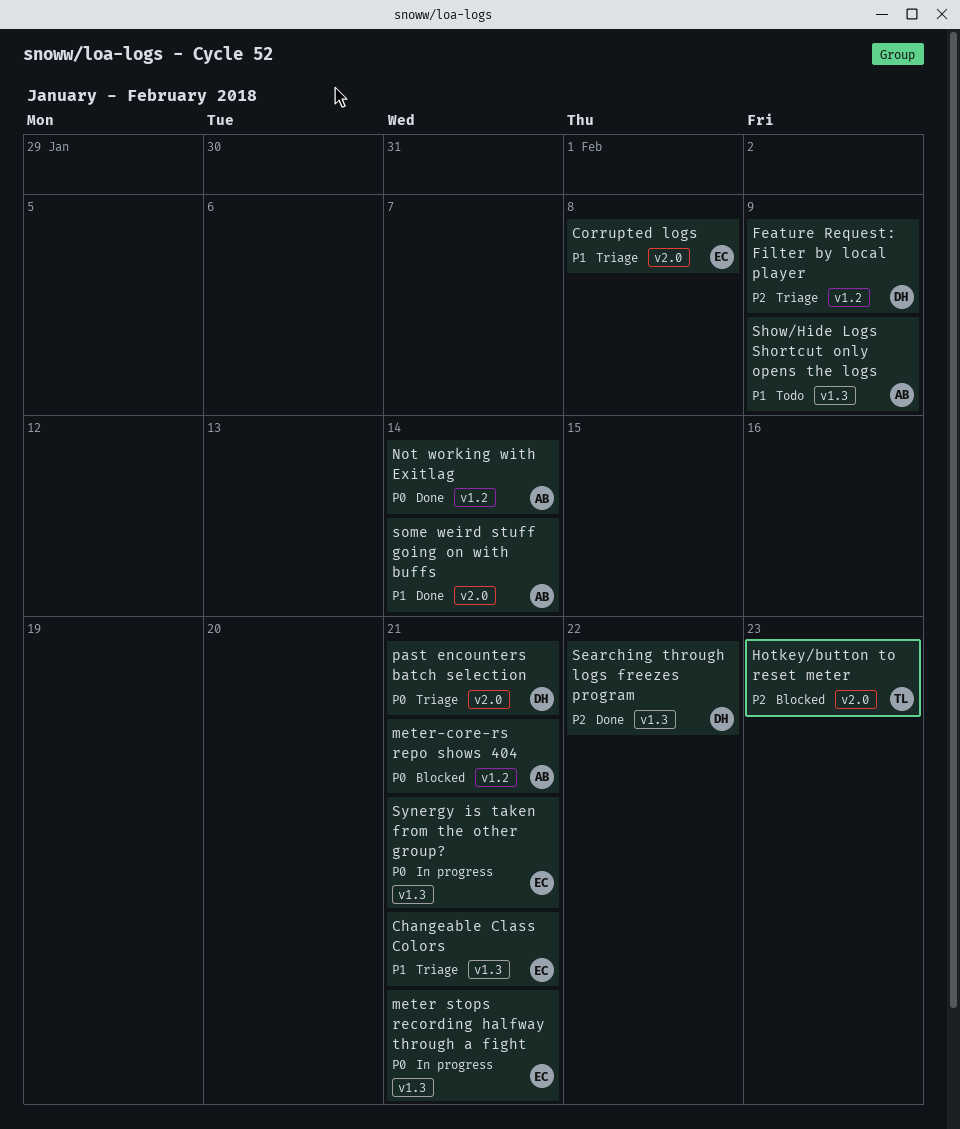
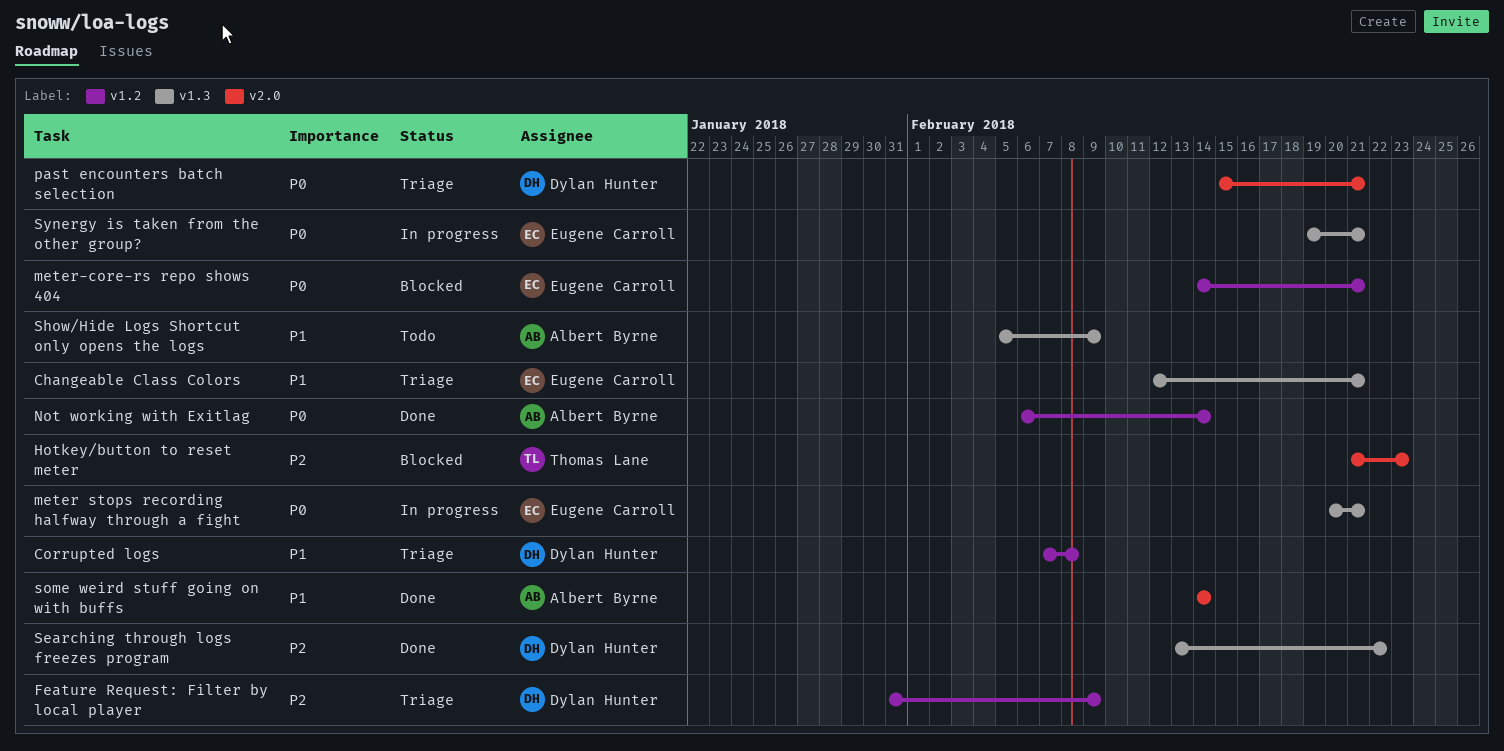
Corrupted logs, owner: Eugene Carroll -> Dylan Hunter
Corrupted logs, label: v2.0 -> v1.2
meter-core-rs repo shows 404, owner: Albert Byrne -> Eugene Carroll

